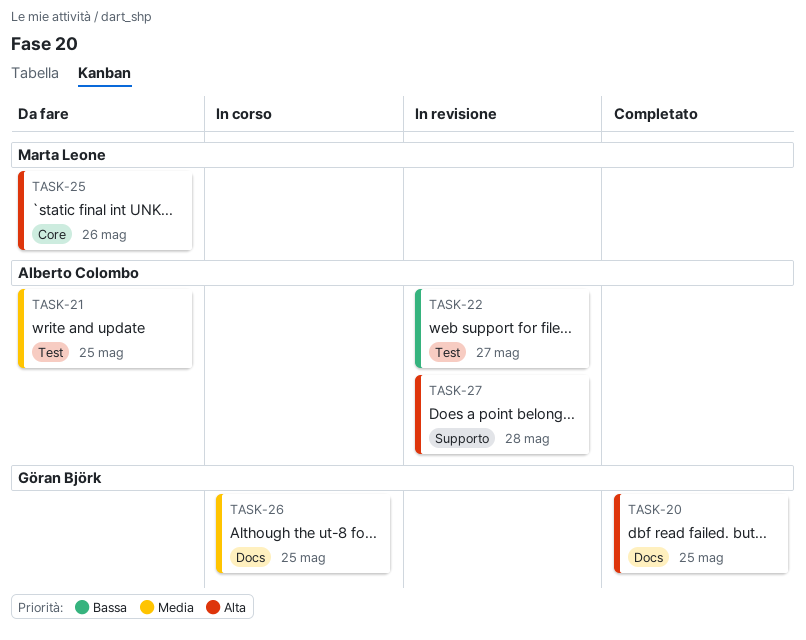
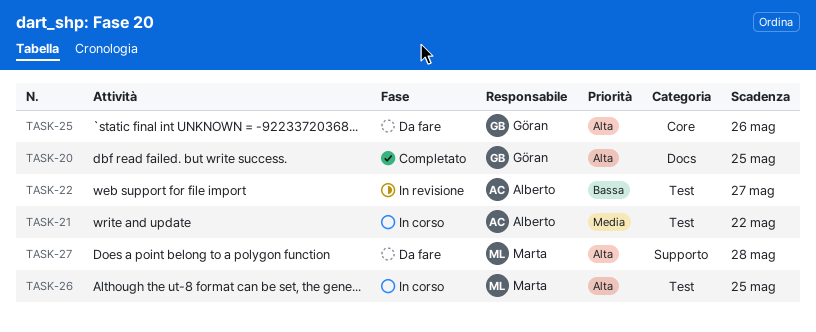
TASK-21, status: Da fare -> In corso
TASK-21, due: May 25 -> May 22
TASK-25, owner: Marta Leone -> Göran Björk
TASK-26, owner: Göran Björk -> Marta Leone
TASK-26, priority: Media -> Alta
TASK-26, label: Docs -> Test
TASK-27, status: In revisione -> Da fare
TASK-27, owner: Alberto Colombo -> Marta Leone

